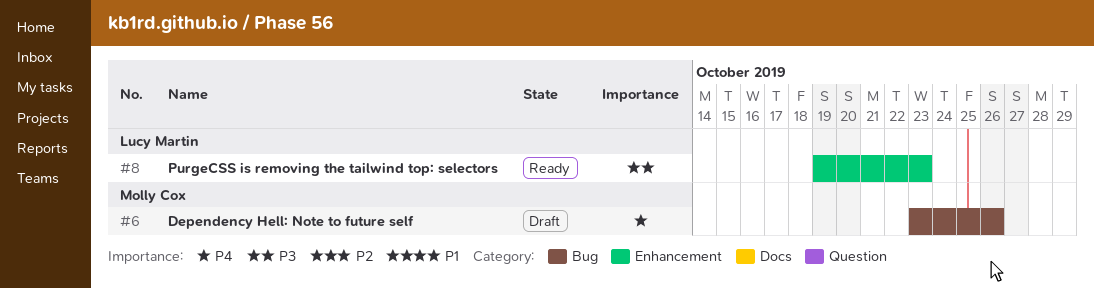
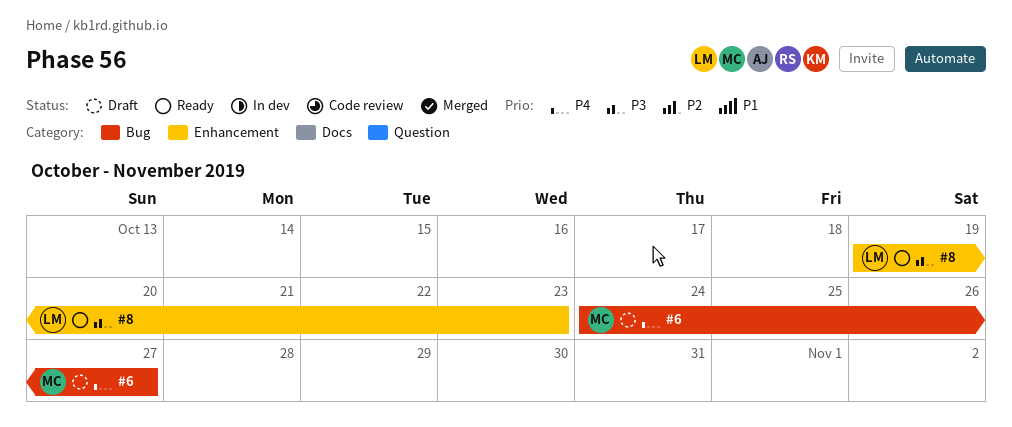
#6, start: Oct 23 -> Oct 24
#6, due: Oct 26 -> Oct 27

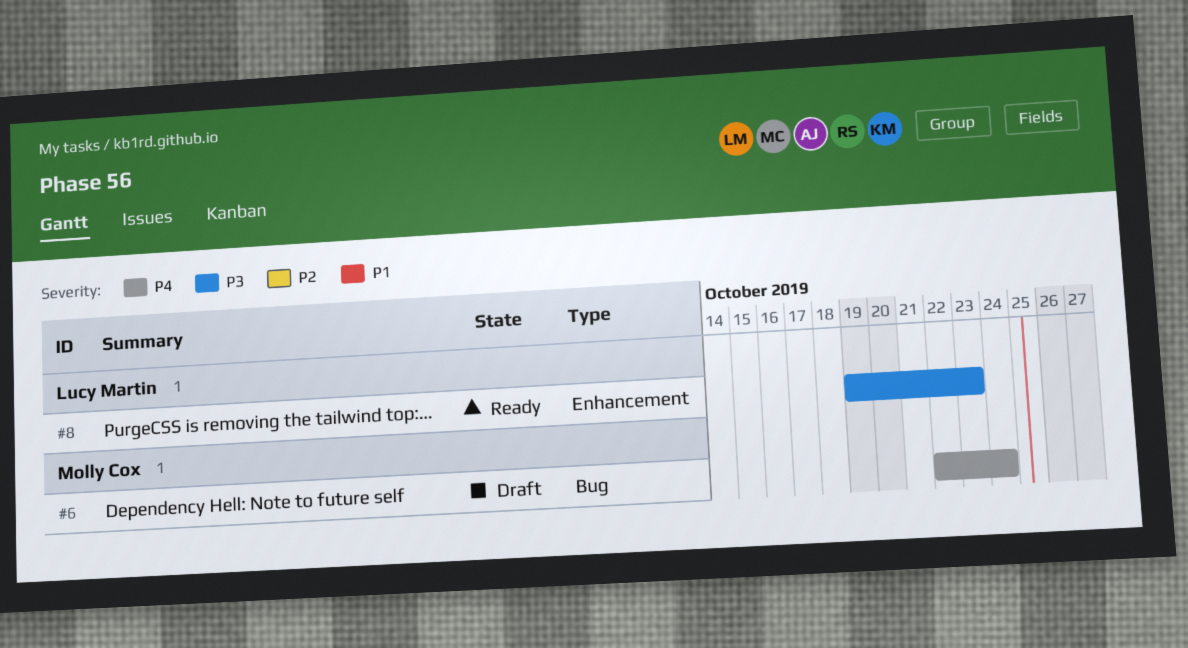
#6, start: Oct 24 -> Oct 22
#6, due: Oct 27 -> Oct 24

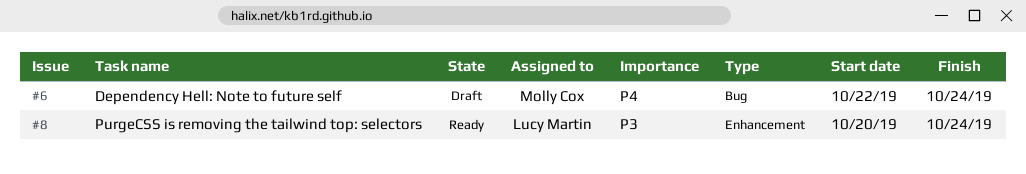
#8, start: Oct 19 -> Oct 20
#8, due: Oct 23 -> Oct 24

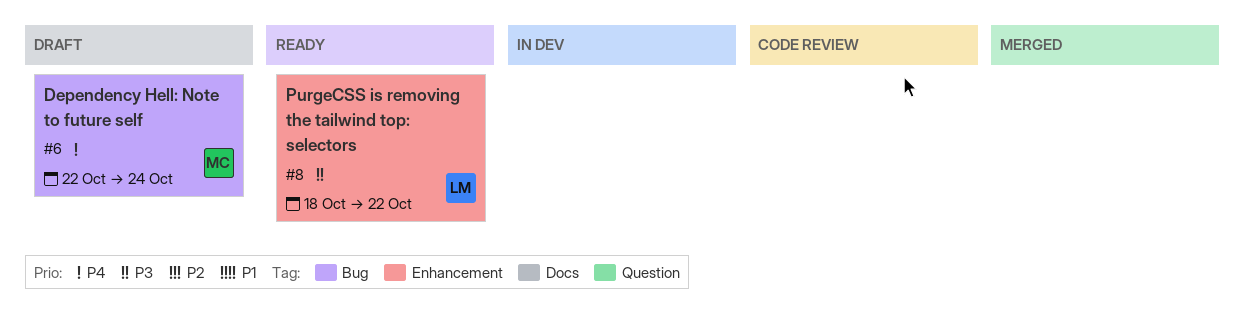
#8, start: Oct 20 -> Oct 18
#8, due: Oct 24 -> Oct 22

